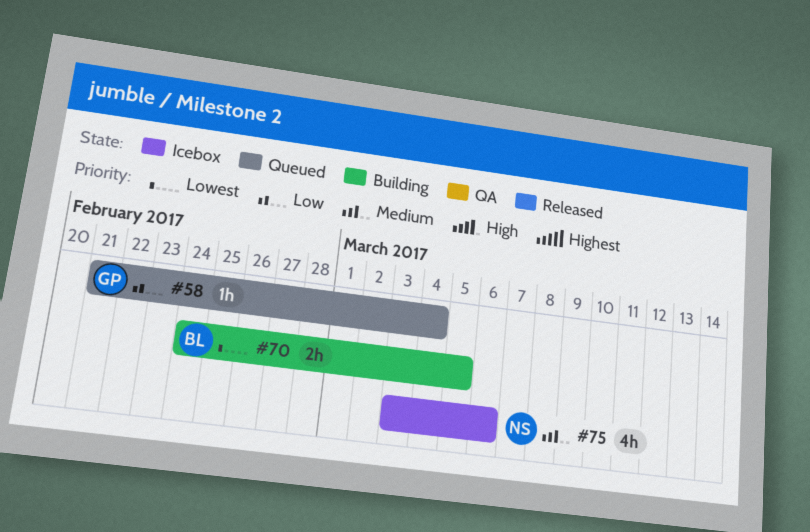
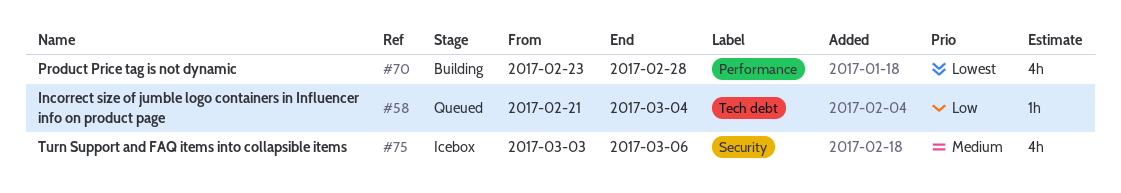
#70, estimate: 2h -> 4h
#70, start: Feb 24 -> Feb 23
#70, due: Mar 5 -> Feb 28

